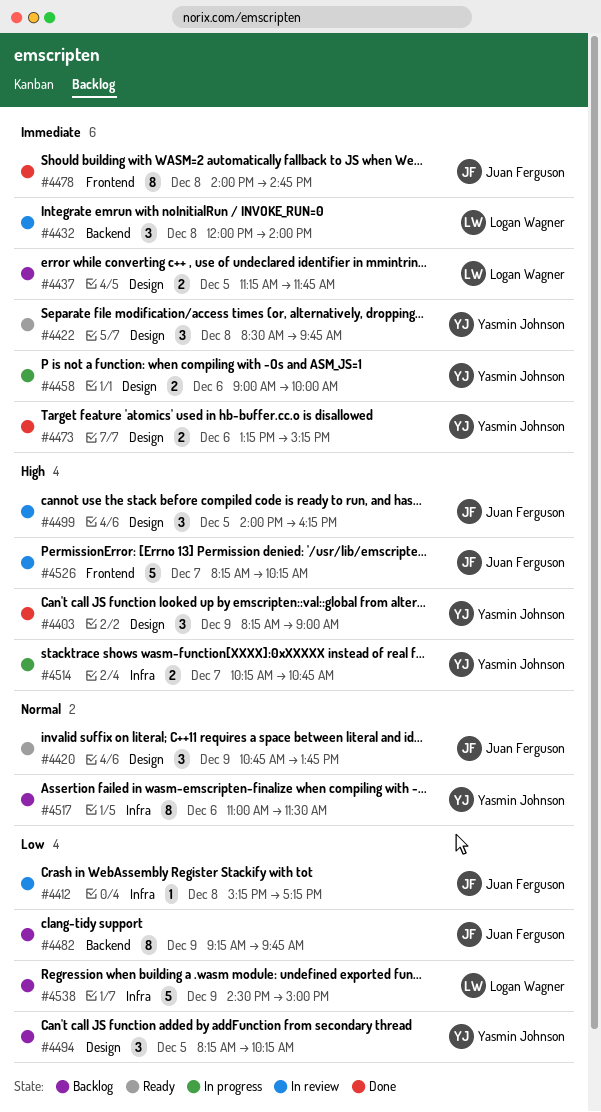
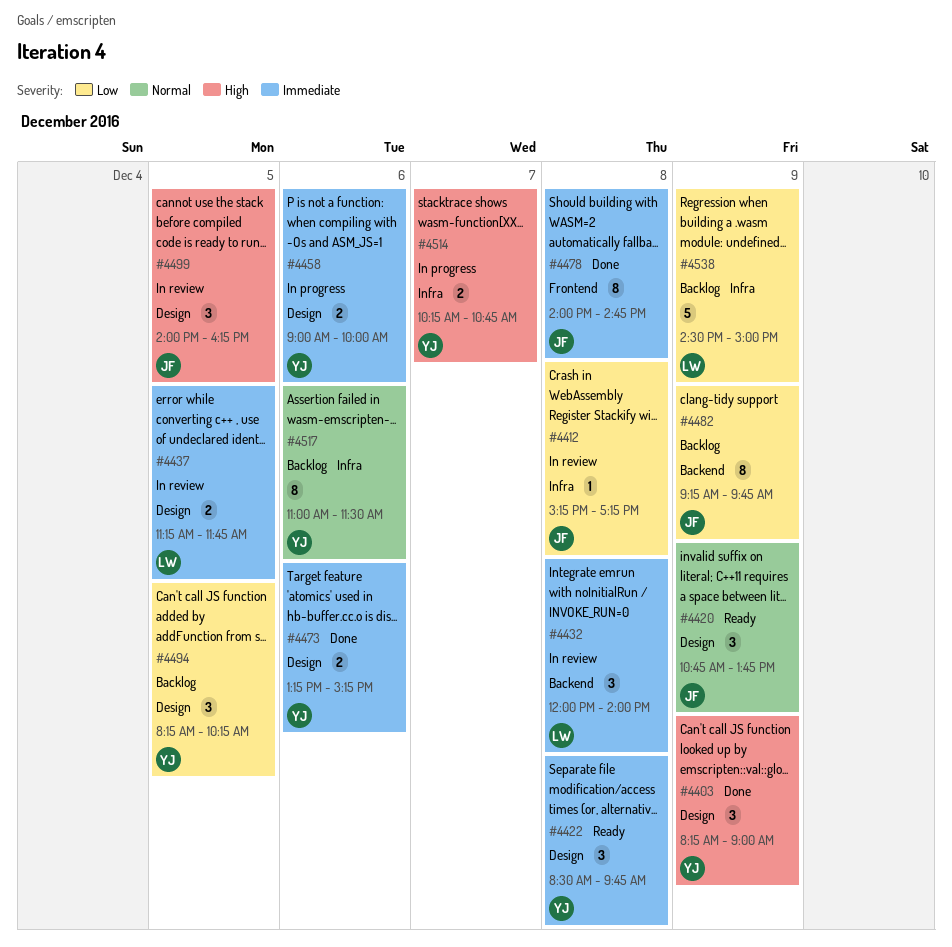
#4437, status: Backlog -> In review
#4526: present -> none

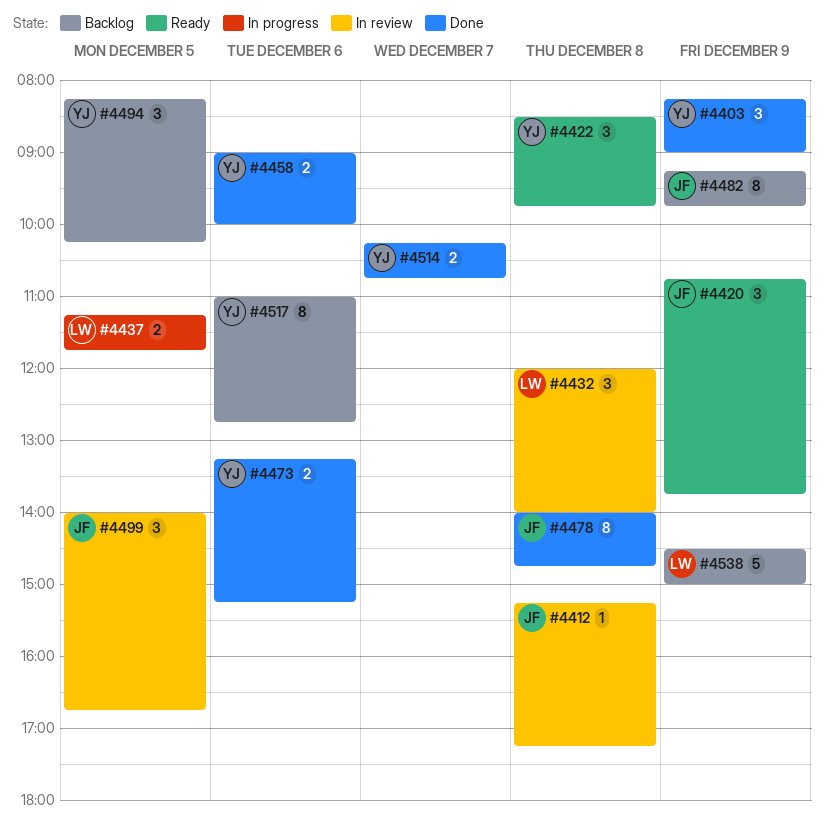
#4437, status: In review -> In progress
#4458, status: In progress -> Done
#4499, ends: 16:15 -> 16:45
#4514, status: In progress -> Done
#4517, ends: 11:30 -> 12:45

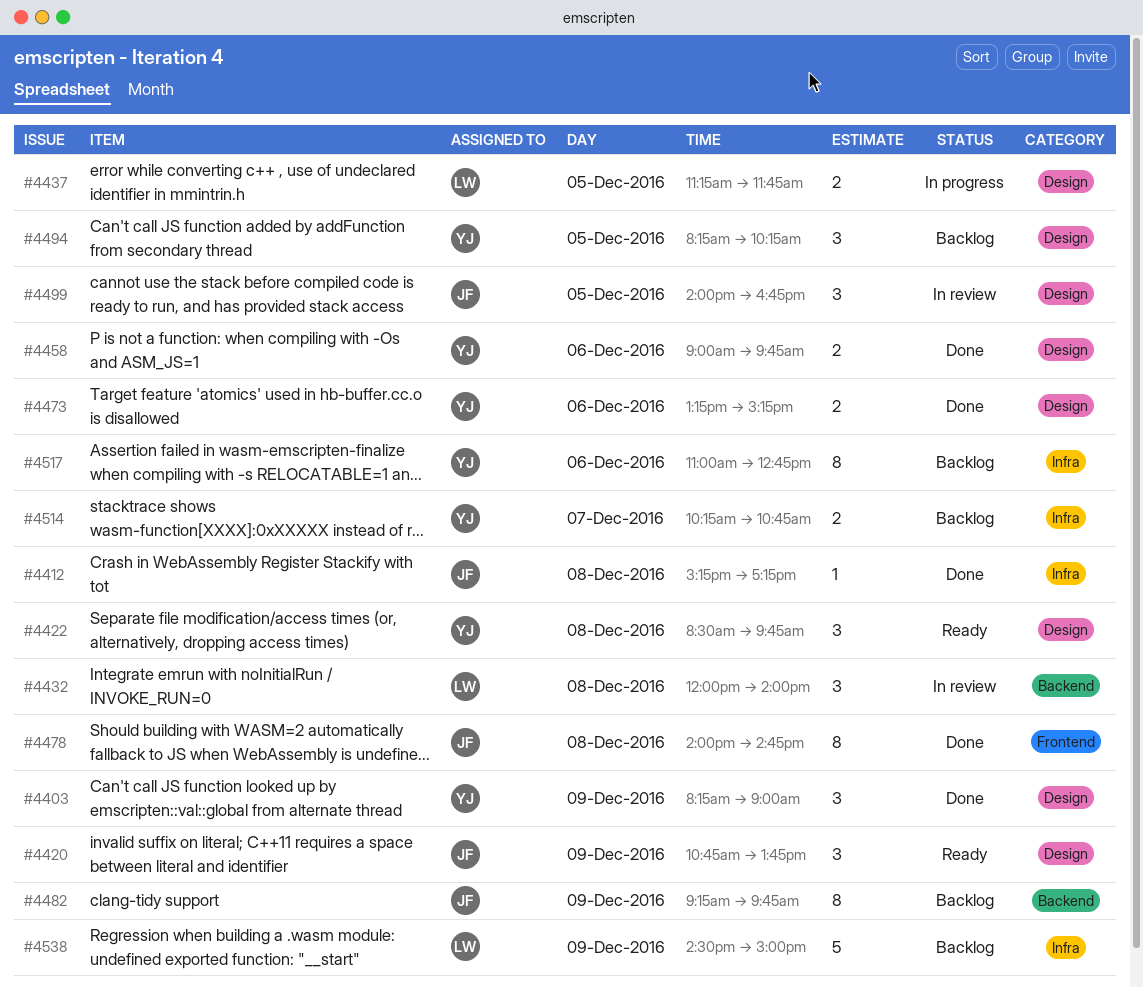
#4412, status: In review -> Done
#4458, ends: 10:00 -> 09:45
#4514, status: Done -> Backlog

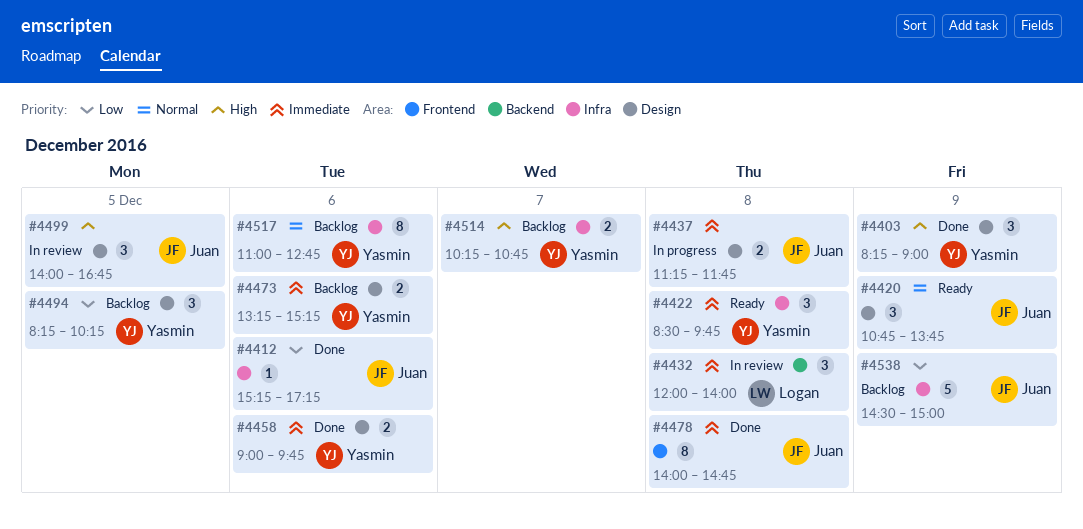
#4412, day: Dec 8 -> Dec 6
#4422, label: Design -> Infra
#4437, owner: Logan -> Juan
#4437, day: Dec 5 -> Dec 8
#4473, status: Done -> Backlog
#4482: present -> none
#4538, owner: Logan -> Juan

